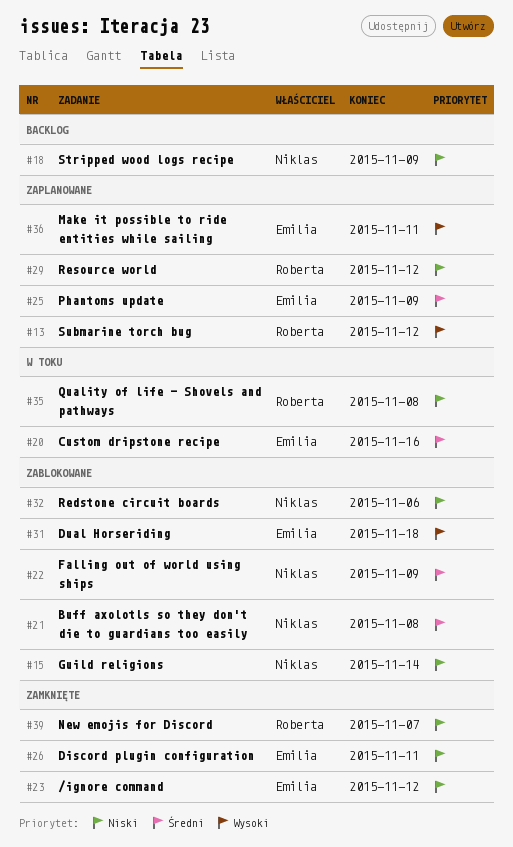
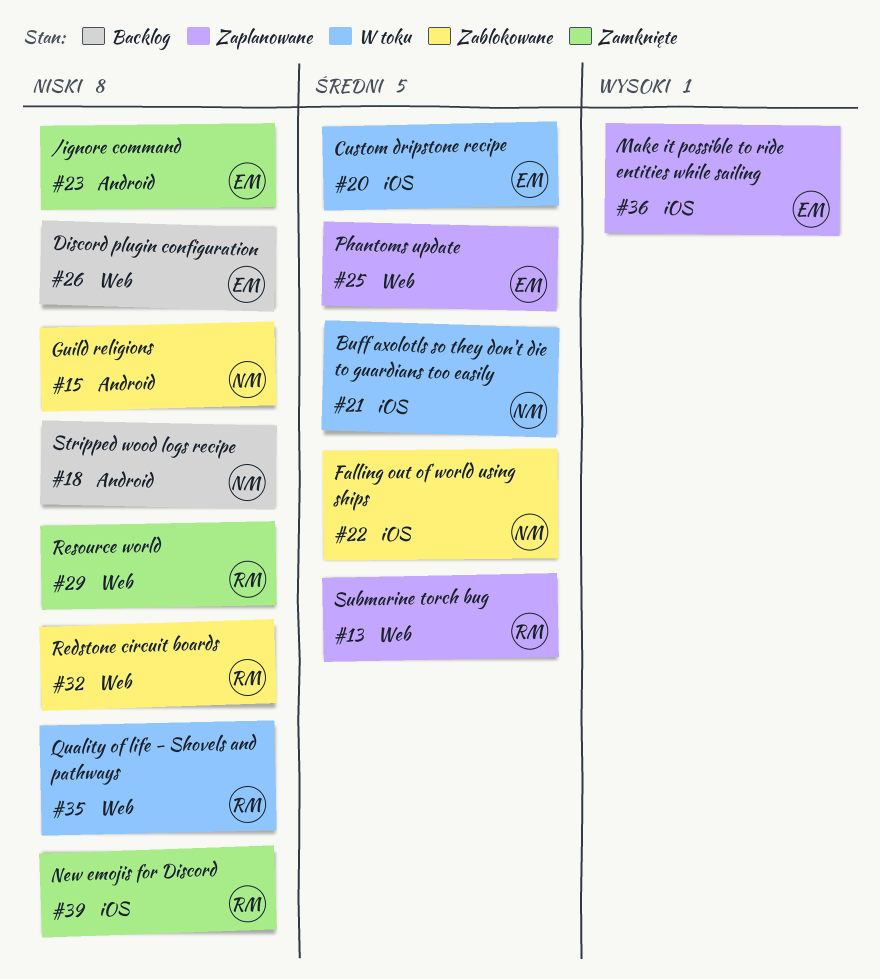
#13, priority: Wysoki -> Średni
#21, status: Zablokowane -> W toku
#26, status: Zamknięte -> Backlog
#29, status: Zaplanowane -> Zamknięte
#31: present -> none
#32, owner: Niklas -> Roberta

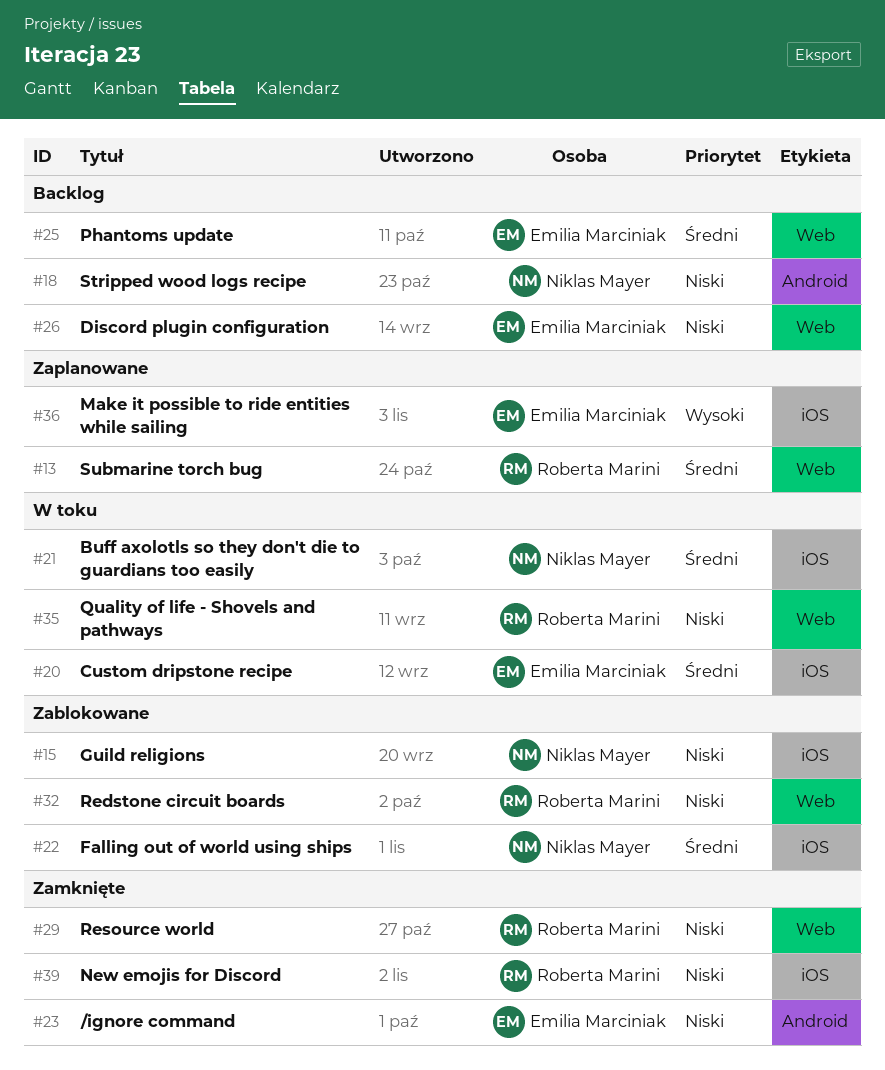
#15, label: Android -> iOS
#25, status: Zaplanowane -> Backlog

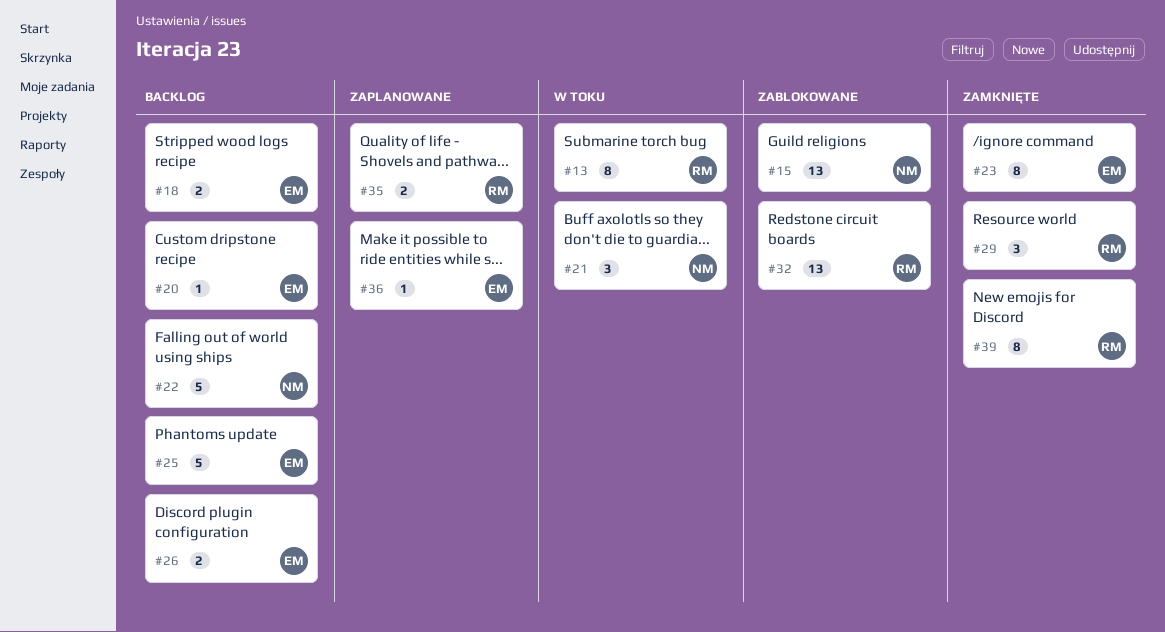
#13, status: Zaplanowane -> W toku
#18, owner: Niklas Mayer -> Emilia Marciniak
#20, status: W toku -> Backlog
#22, status: Zablokowane -> Backlog
#35, status: W toku -> Zaplanowane

